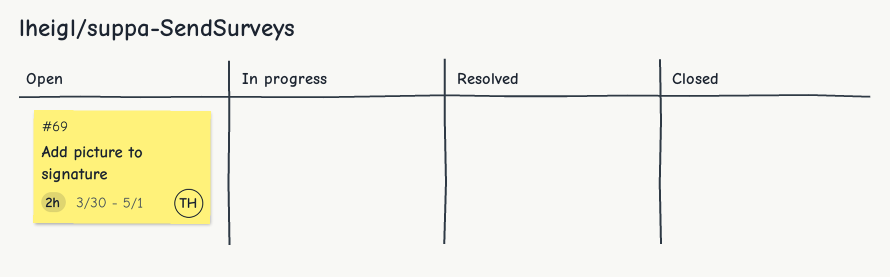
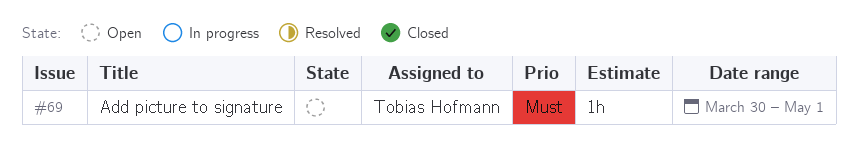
#69, estimate: 2h -> 1h

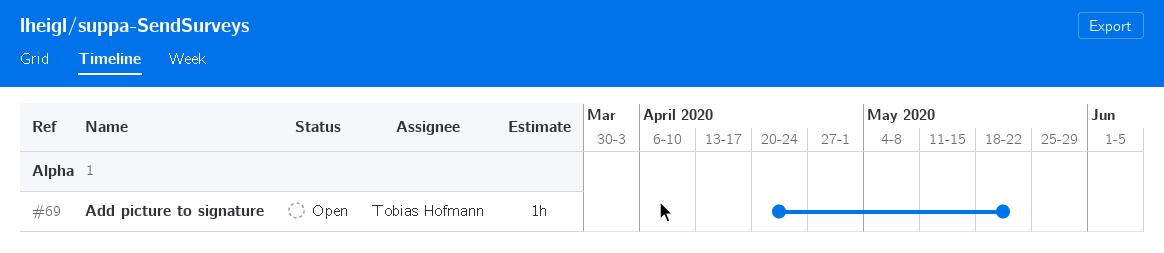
#69, start: Mar 30 -> Apr 20
#69, due: May 1 -> May 22

